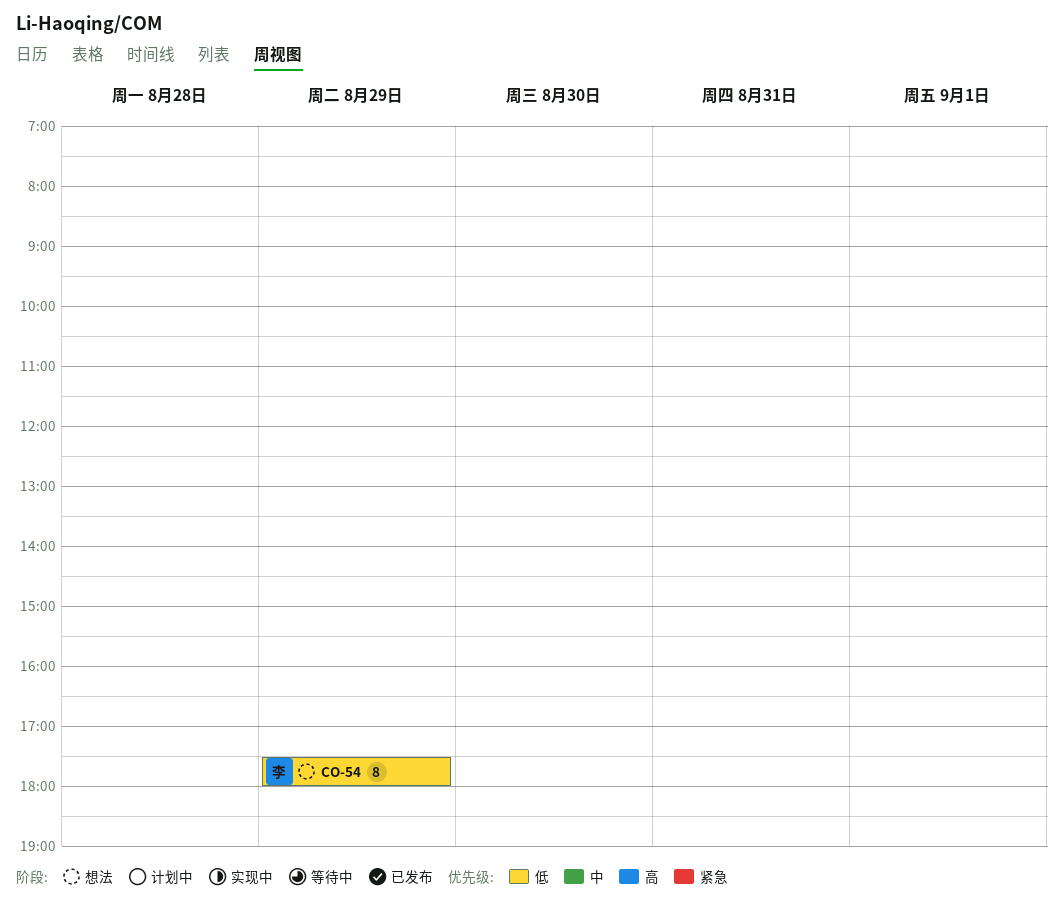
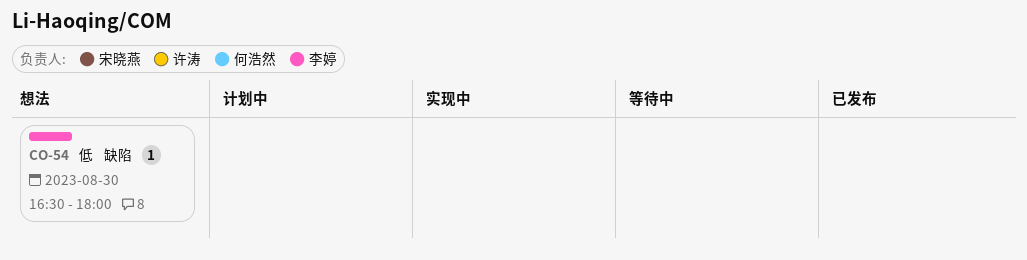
CO-54, estimate: 8 -> 1
CO-54, day: Aug 29 -> Aug 30
CO-54, begins: 17:30 -> 16:30

